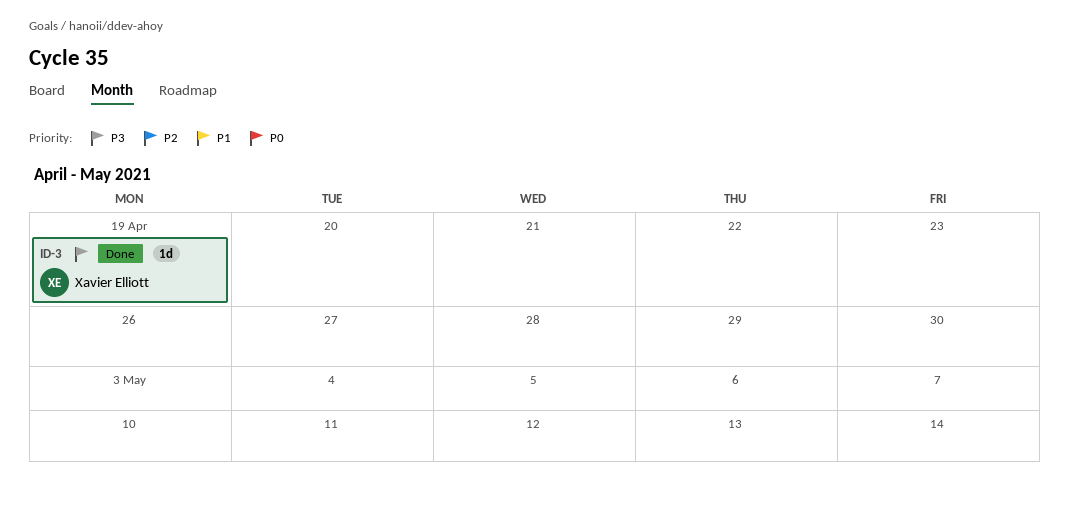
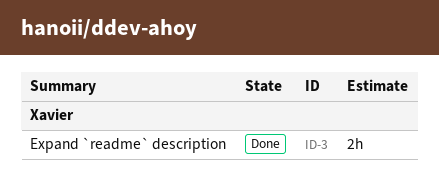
ID-3, estimate: 1d -> 2h

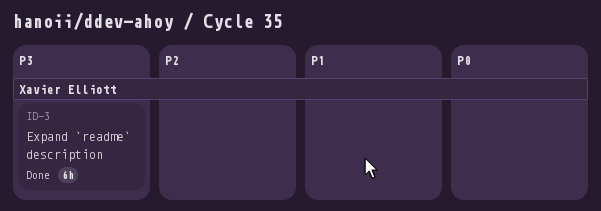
ID-3, estimate: 2h -> 6h

